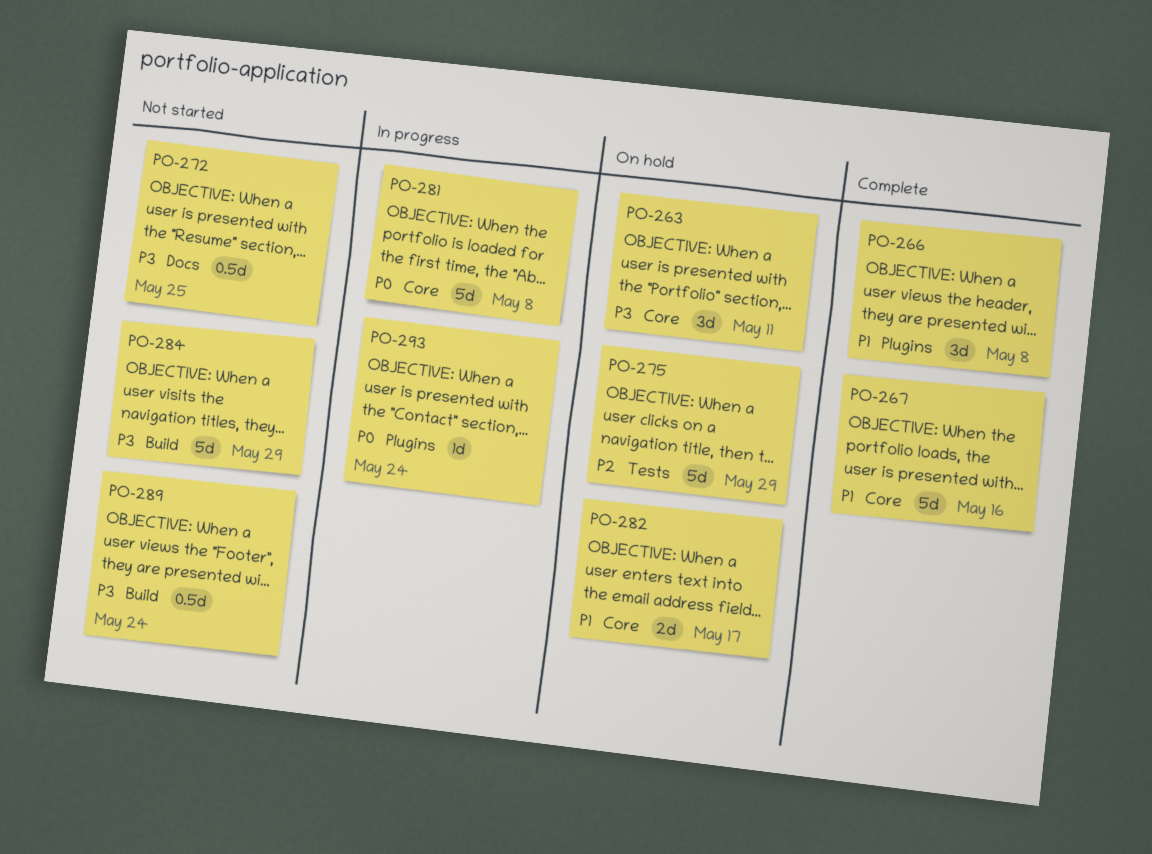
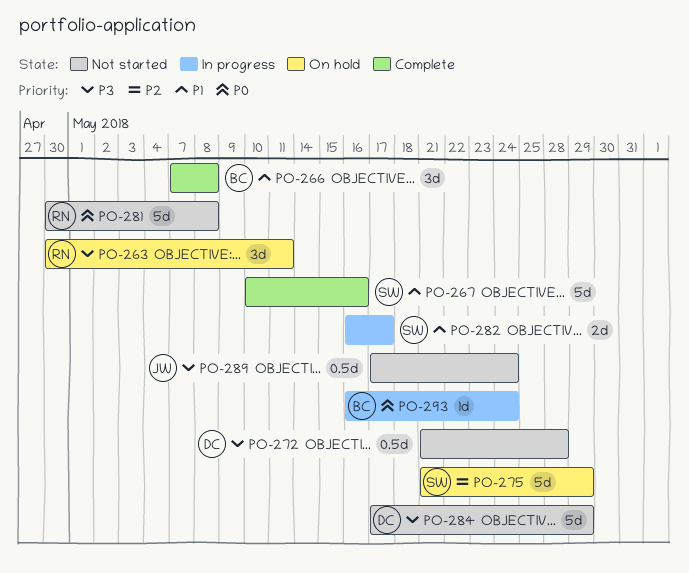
PO-272, due: May 25 -> May 28
PO-281, status: In progress -> Not started
PO-282, status: On hold -> In progress

